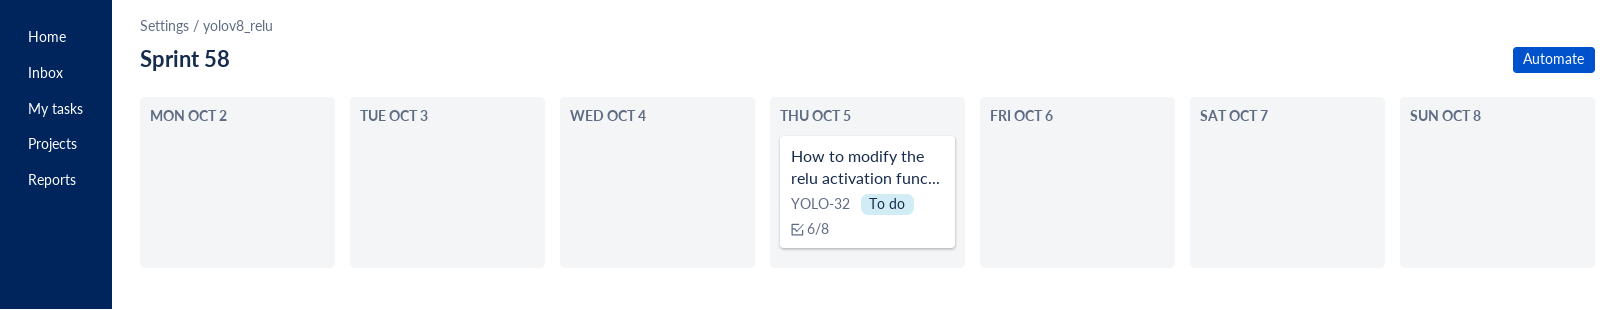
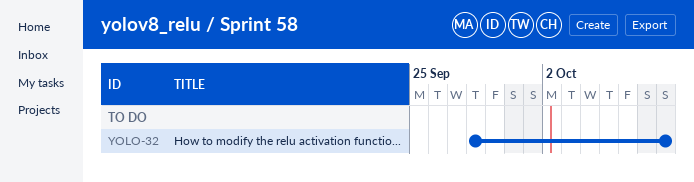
YOLO-32, due: Oct 5 -> Oct 8

